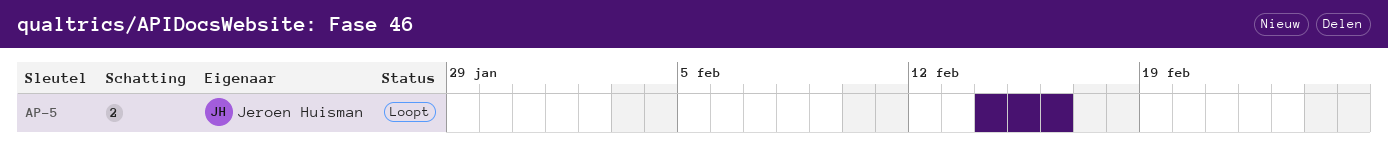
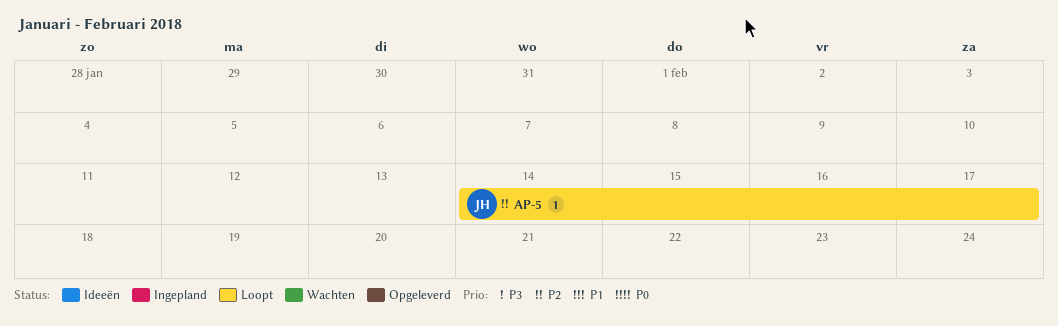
AP-5, estimate: 2 -> 1
AP-5, due: Feb 16 -> Feb 17

